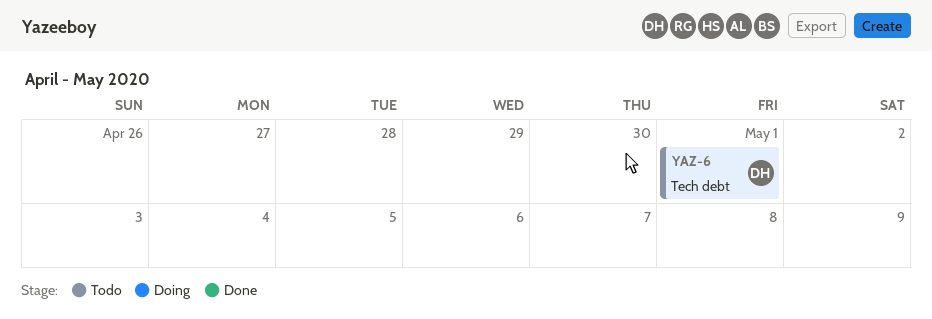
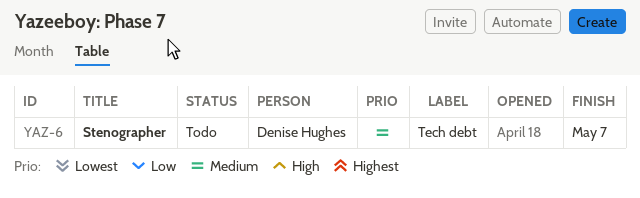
YAZ-6, due: May 1 -> May 7

